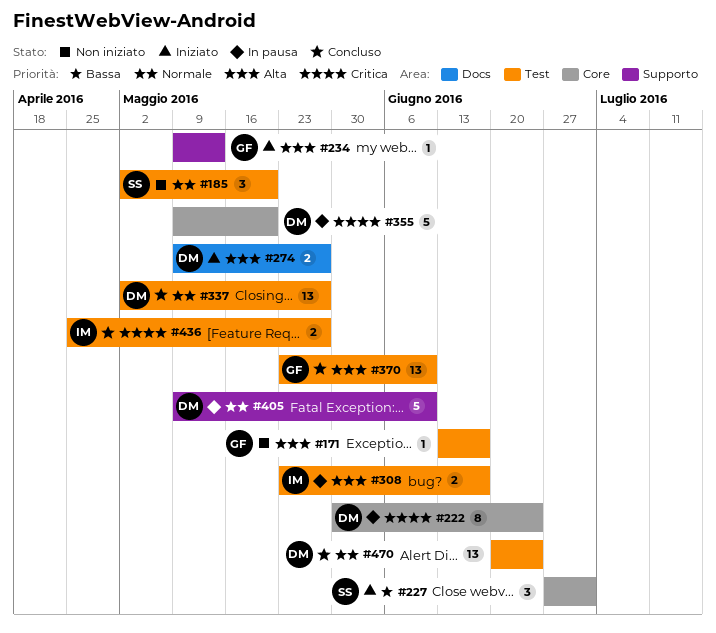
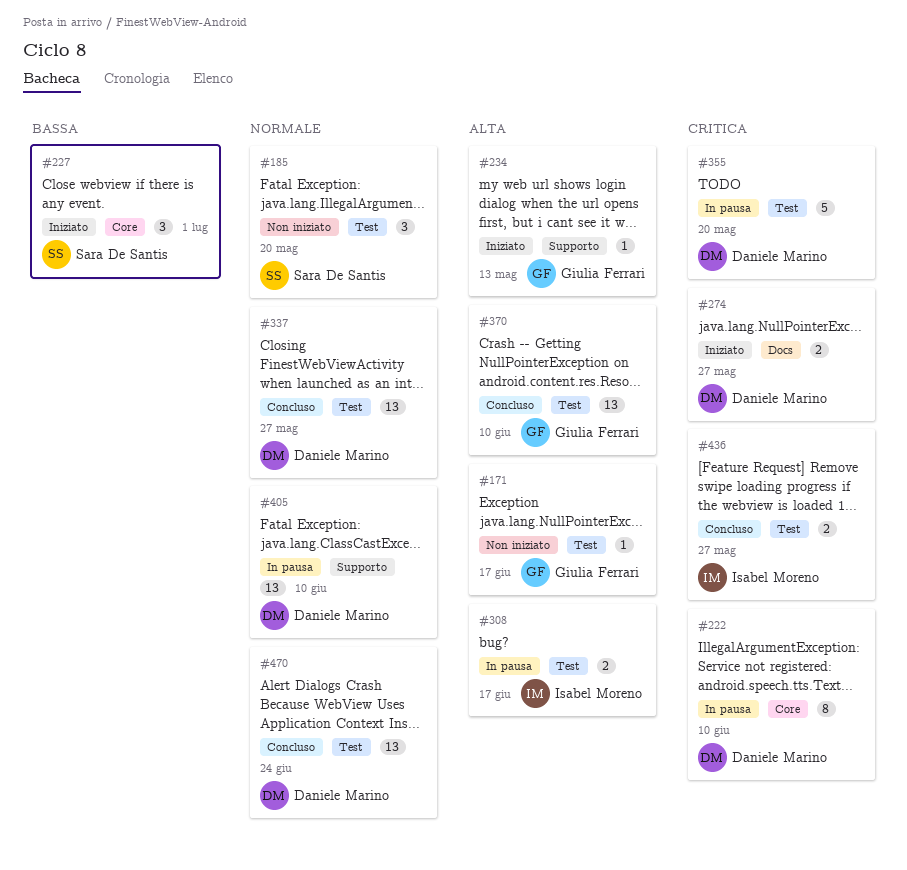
#222, due: Jun 24 -> Jun 10
#274, priority: Alta -> Critica
#355, label: Core -> Test
#405, estimate: 5 -> 13

